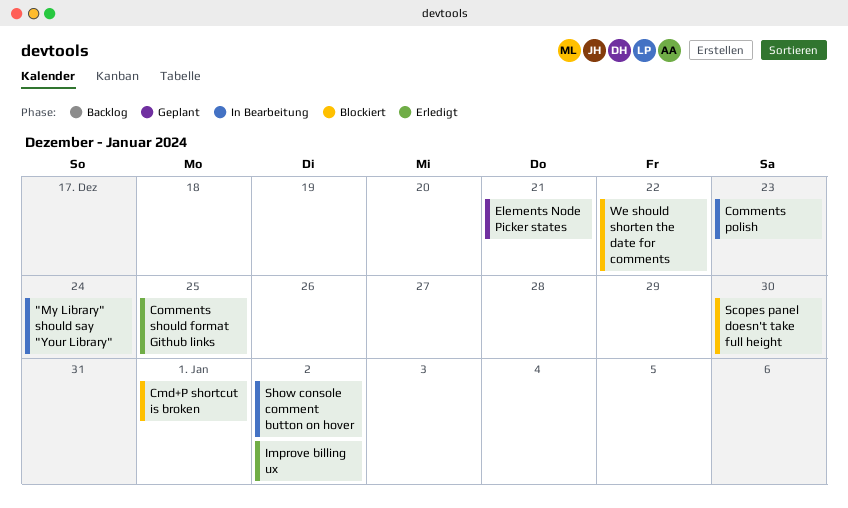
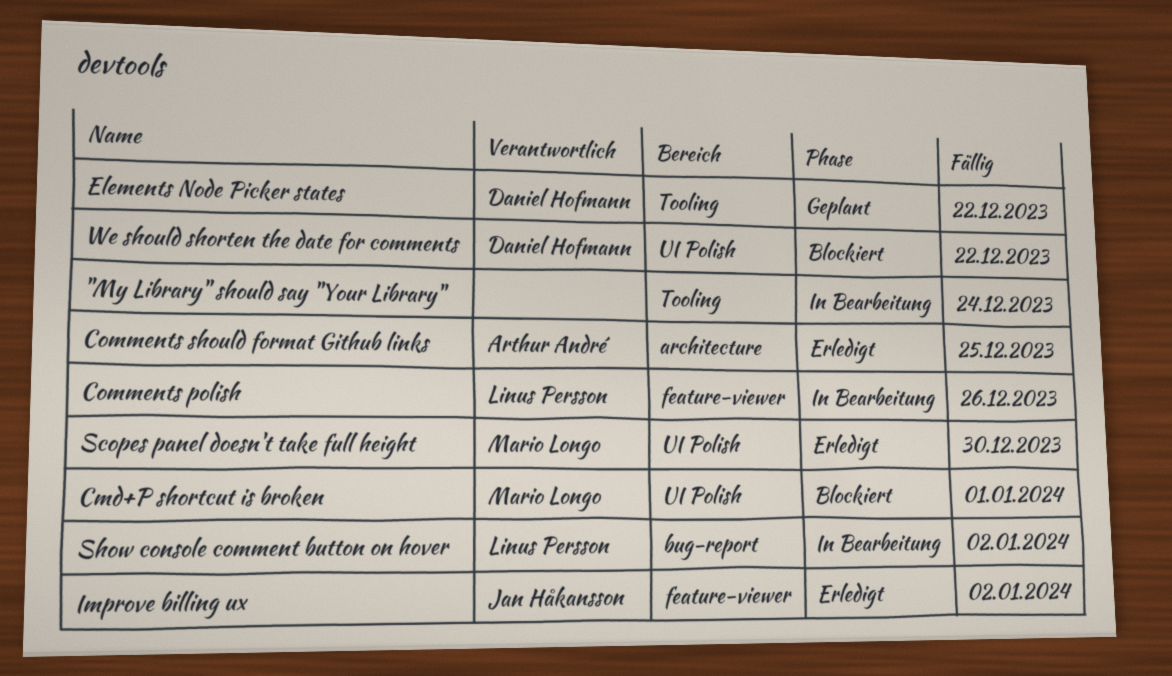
Comments polish, due: Dec 23 -> Dec 26
Elements Node Picker states, due: Dec 21 -> Dec 22
Scopes panel doesn't take full height, status: Blockiert -> Erledigt

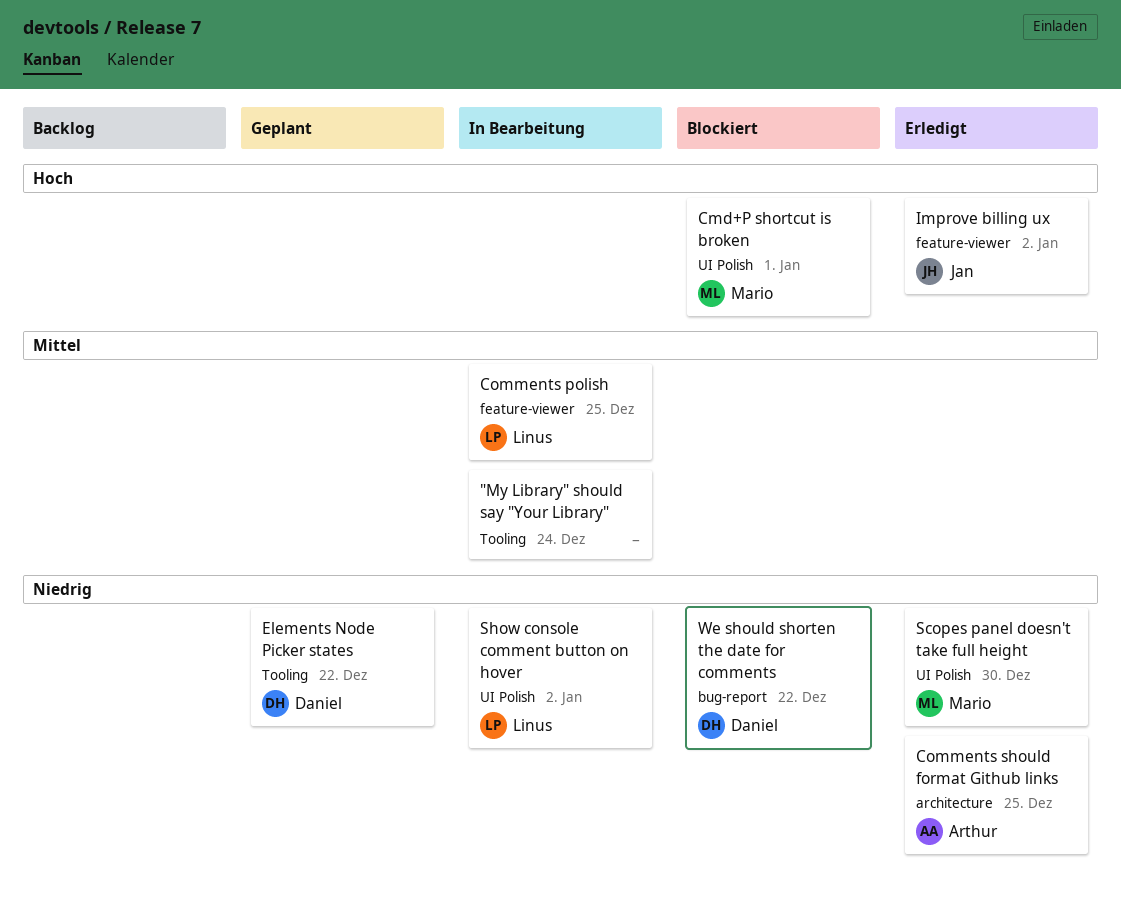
Comments polish, due: Dec 26 -> Dec 25
Show console comment button on hover, label: bug-report -> UI Polish
We should shorten the date for comments, label: UI Polish -> bug-report

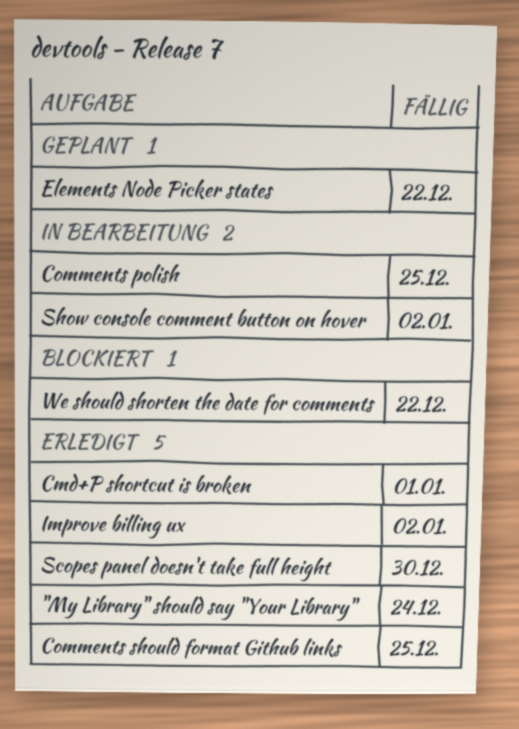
"My Library" should say "Your Library", status: In Bearbeitung -> Erledigt
Cmd+P shortcut is broken, status: Blockiert -> Erledigt

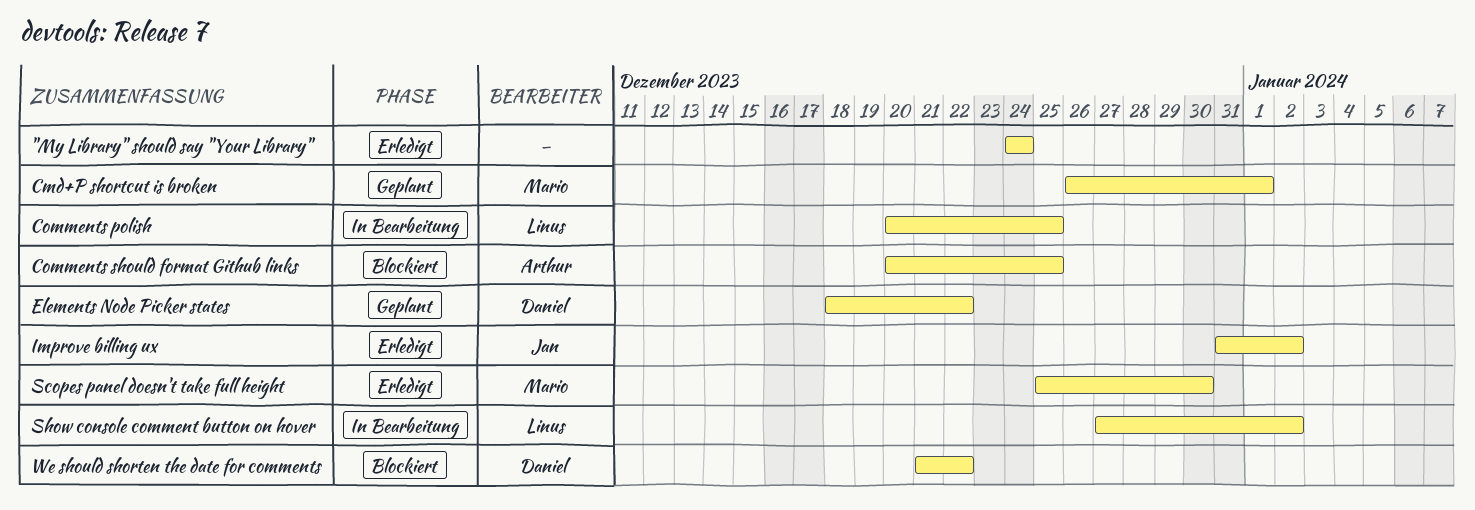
Cmd+P shortcut is broken, status: Erledigt -> Geplant
Comments should format Github links, status: Erledigt -> Blockiert

